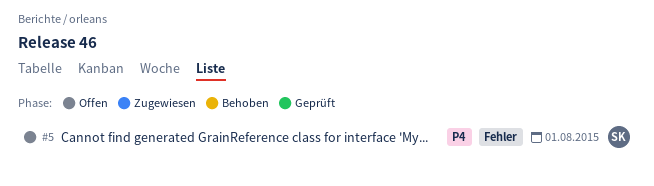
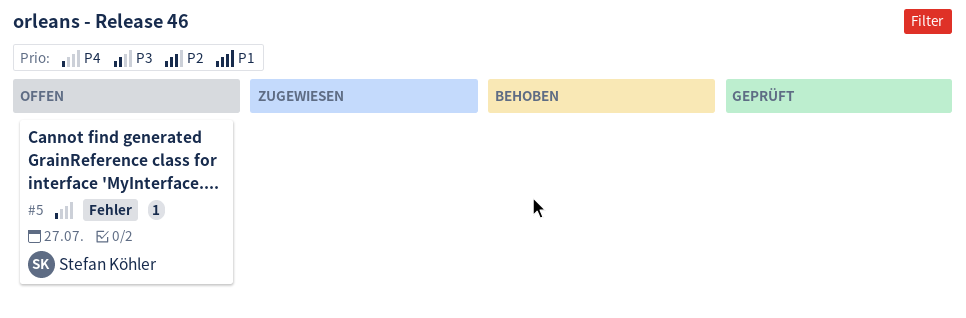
#5, due: Aug 1 -> Jul 27

